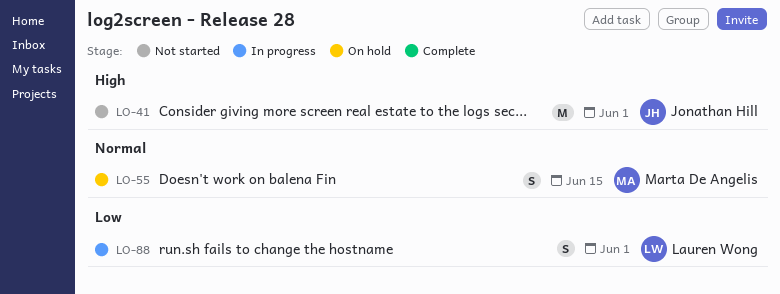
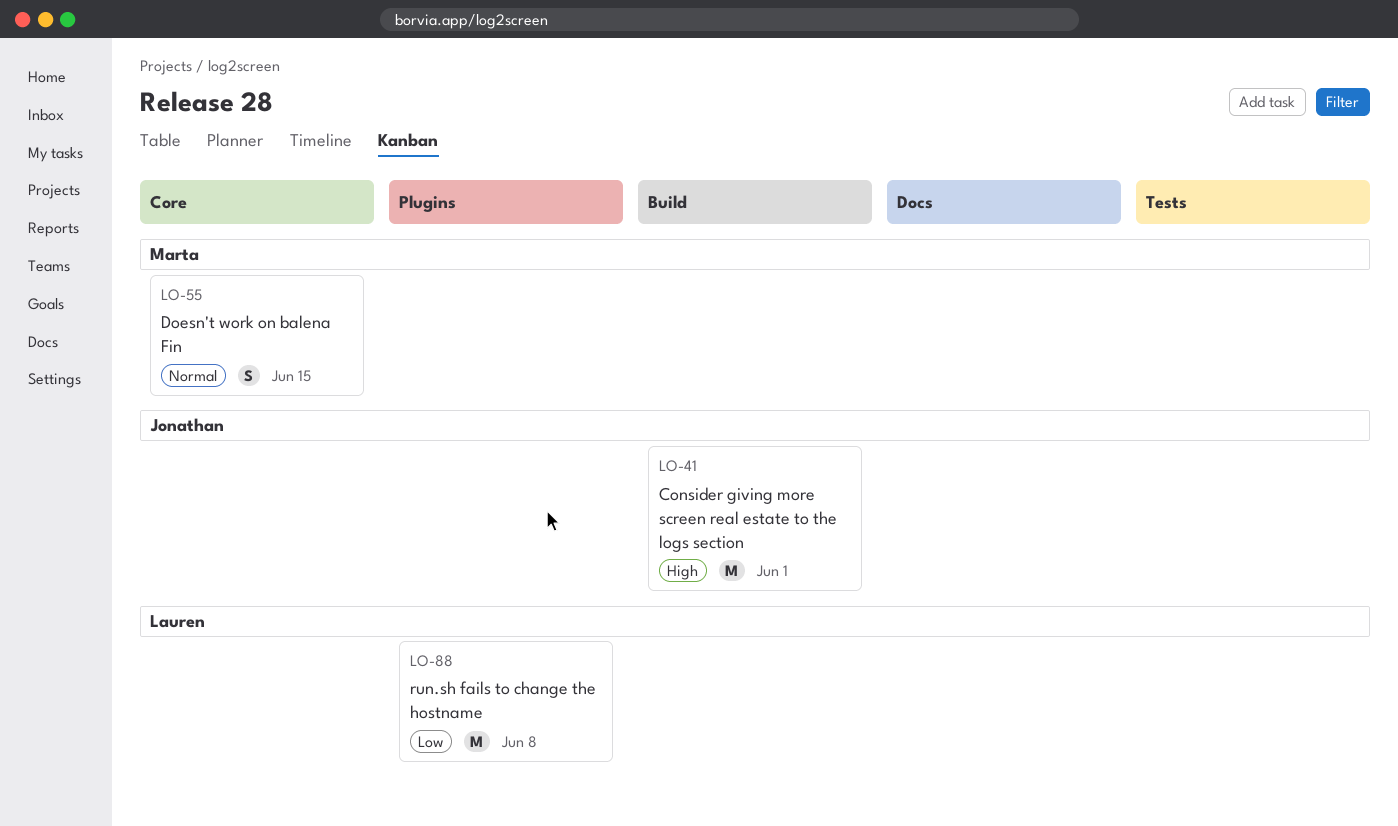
LO-88, estimate: S -> M
LO-88, due: Jun 1 -> Jun 8

